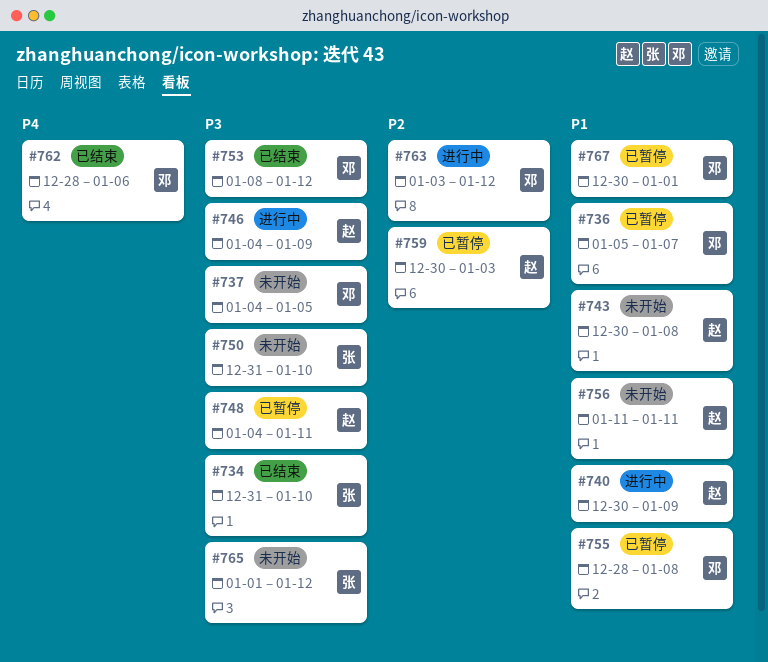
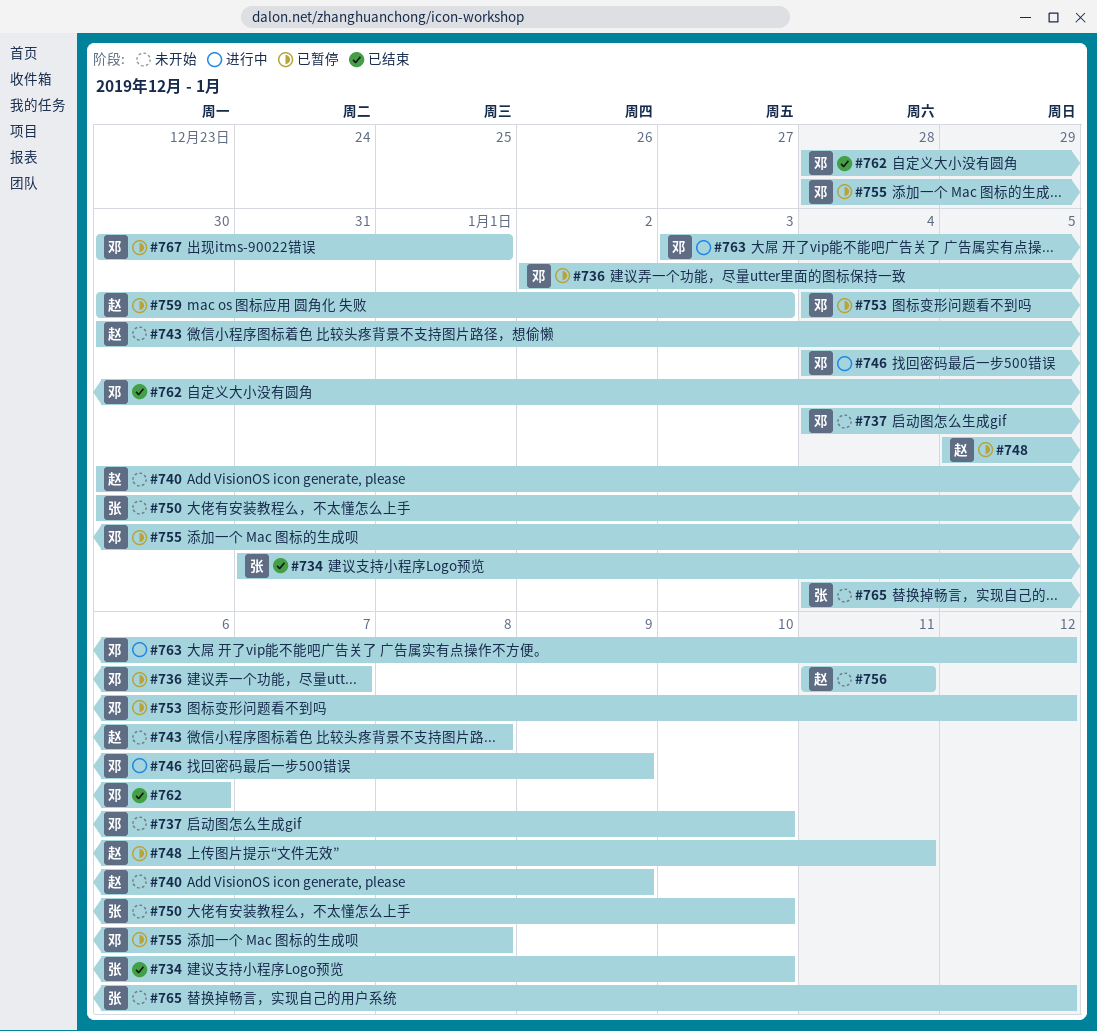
#736, start: Jan 5 -> Jan 2
#737, due: Jan 5 -> Jan 10
#740, status: 进行中 -> 未开始
#746, owner: 赵 -> 邓
#748, start: Jan 4 -> Jan 5
#750, start: Dec 31 -> Dec 30
#753, status: 已结束 -> 已暂停
#753, start: Jan 8 -> Jan 4
#765, start: Jan 1 -> Jan 4

